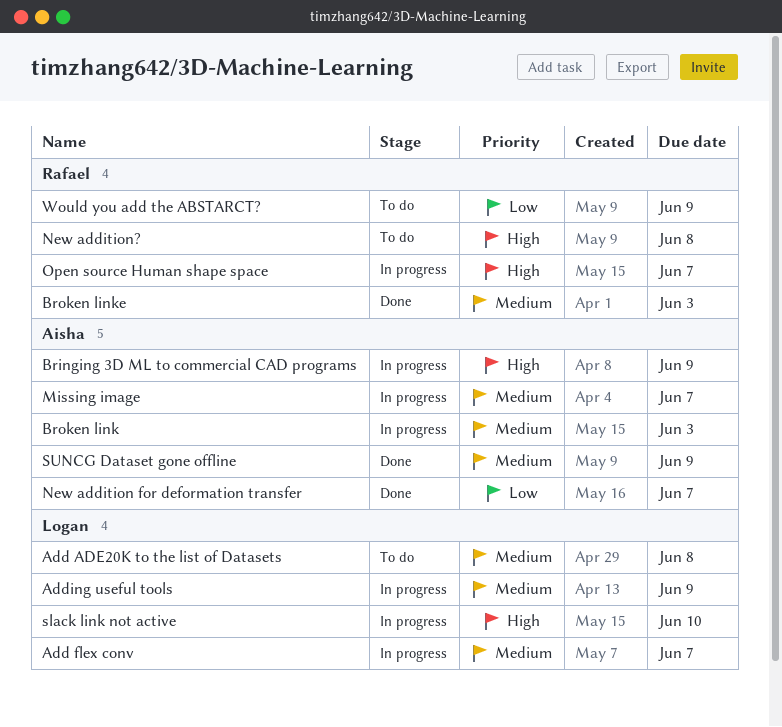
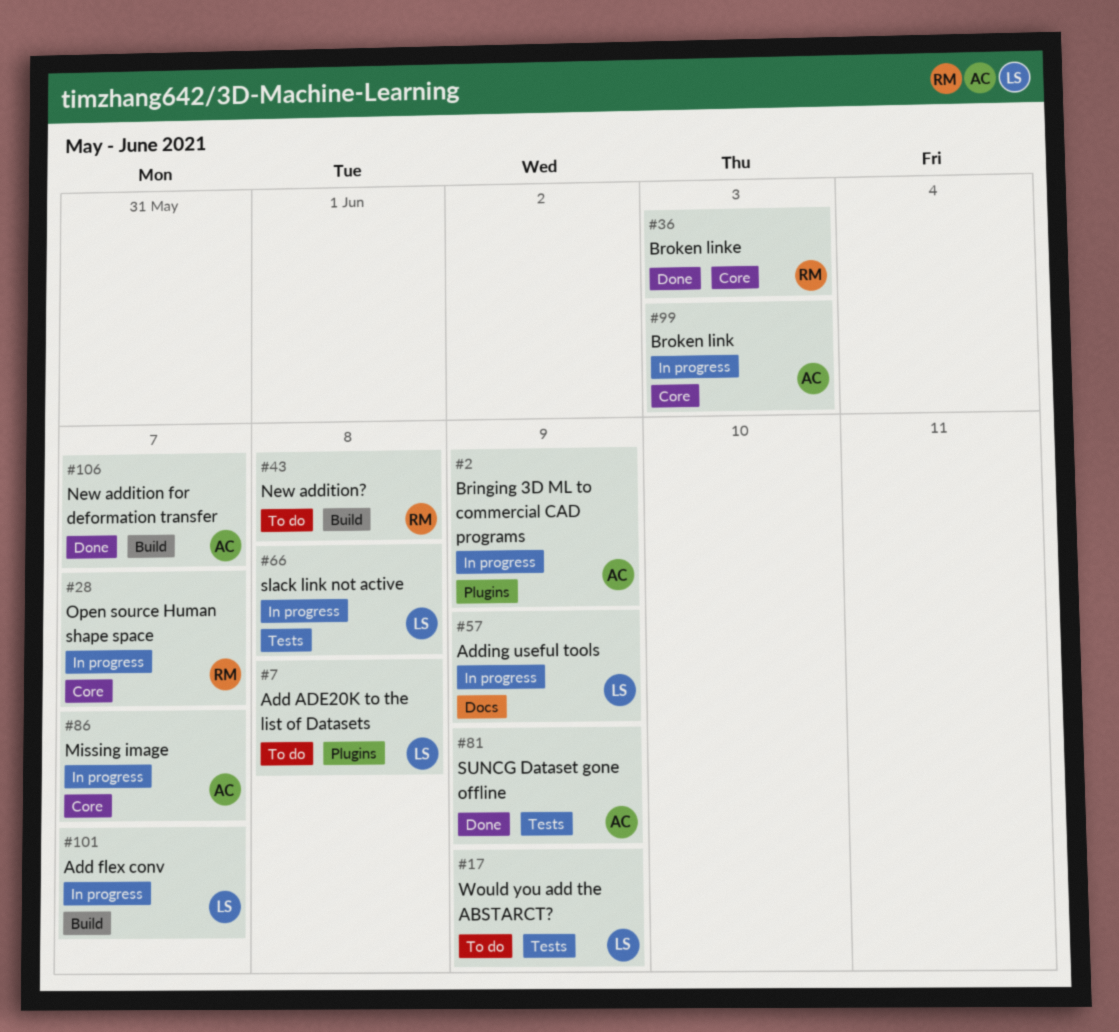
slack link not active, due: Jun 10 -> Jun 8
Would you add the ABSTARCT?, owner: Rafael -> Logan

